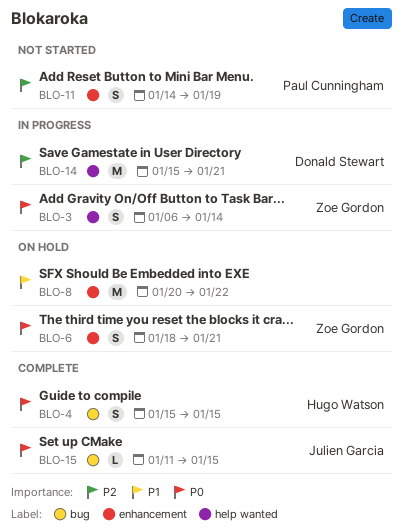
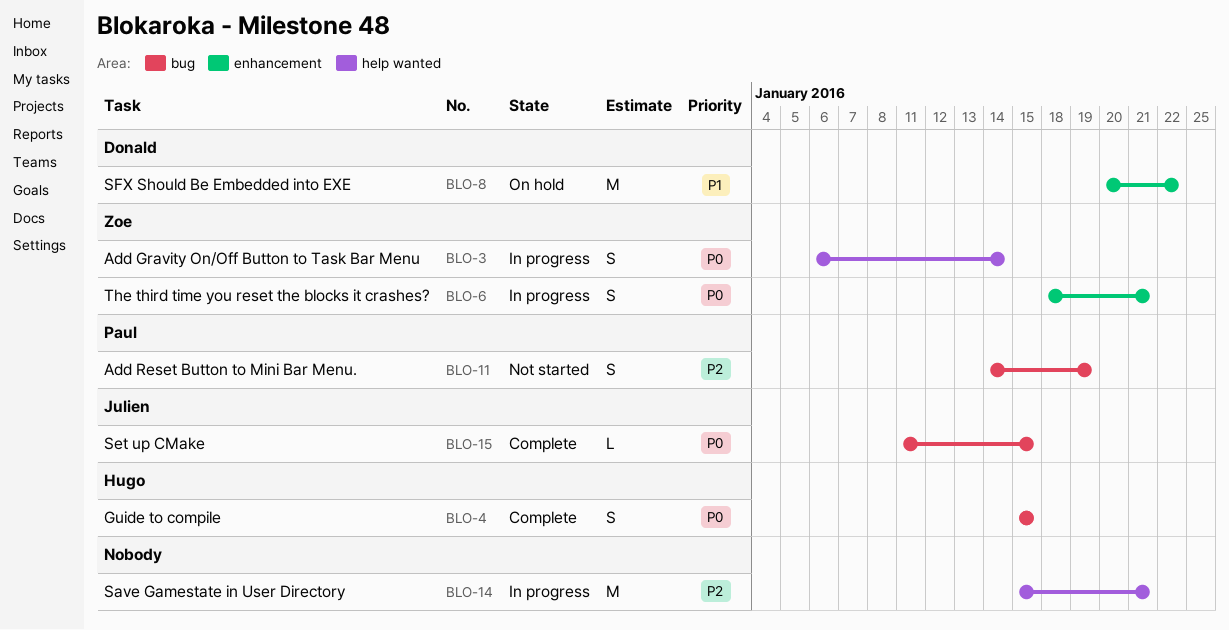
BLO-6, status: On hold -> In progress
BLO-8, owner: none -> Donald Stewart
BLO-11, label: enhancement -> bug
BLO-14, owner: Donald Stewart -> none

